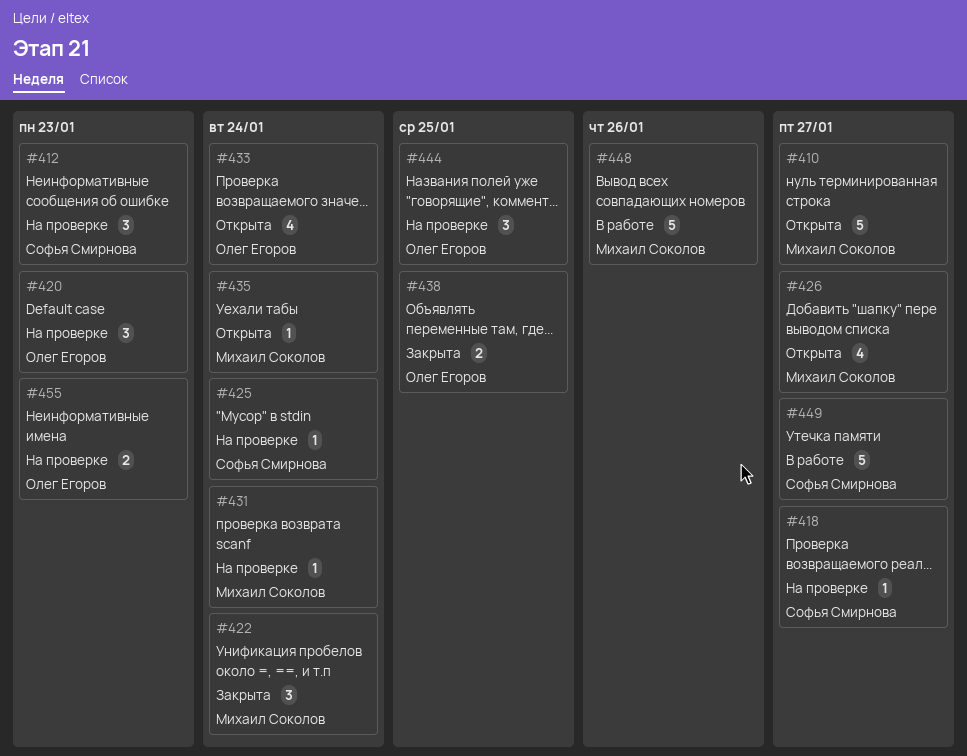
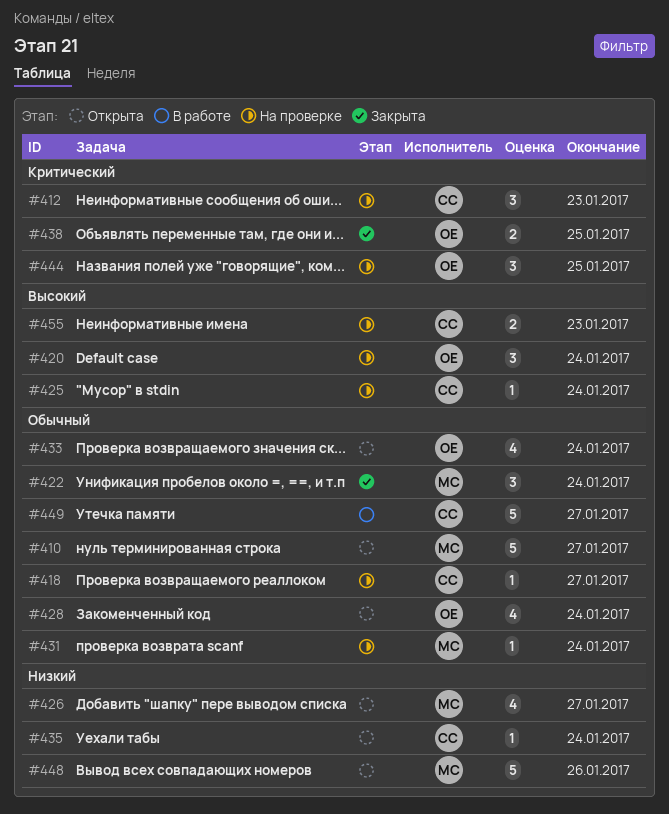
#420, due: Jan 23 -> Jan 24
#428: none -> present
#435, owner: Михаил Соколов -> Софья Смирнова
#448, status: В работе -> Открыта
#455, owner: Олег Егоров -> Софья Смирнова

